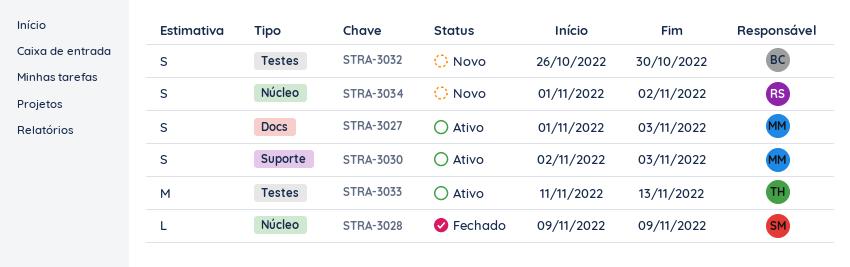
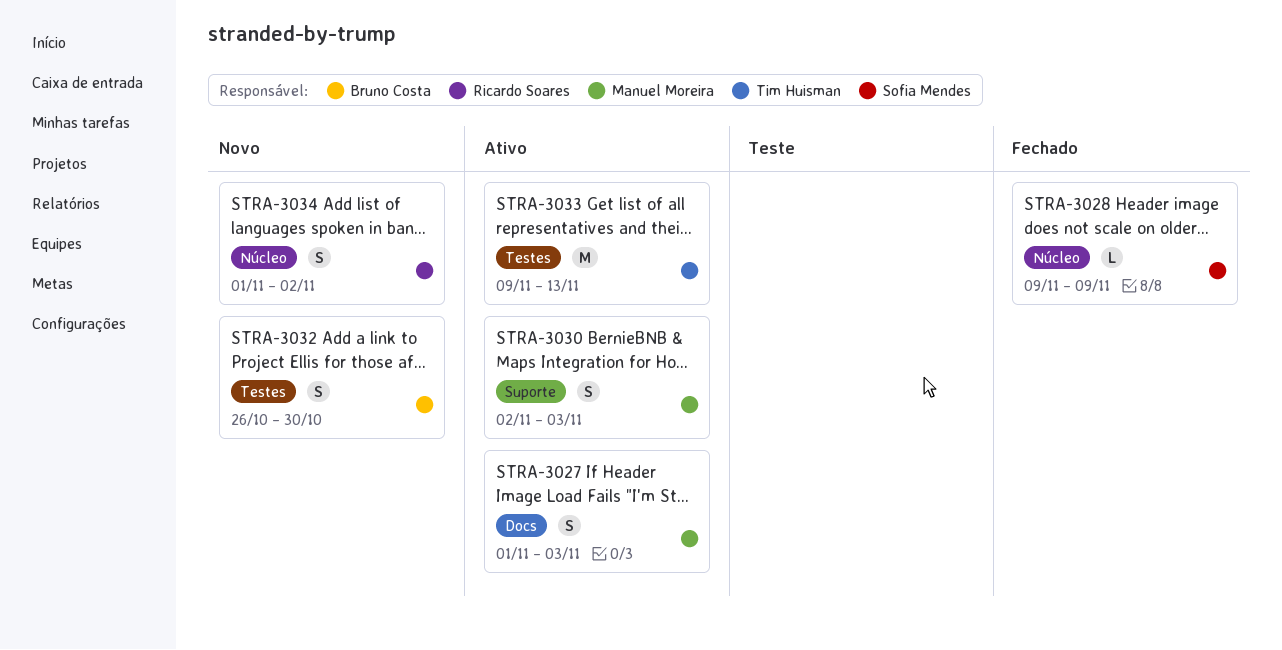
STRA-3033, start: Nov 11 -> Nov 9

